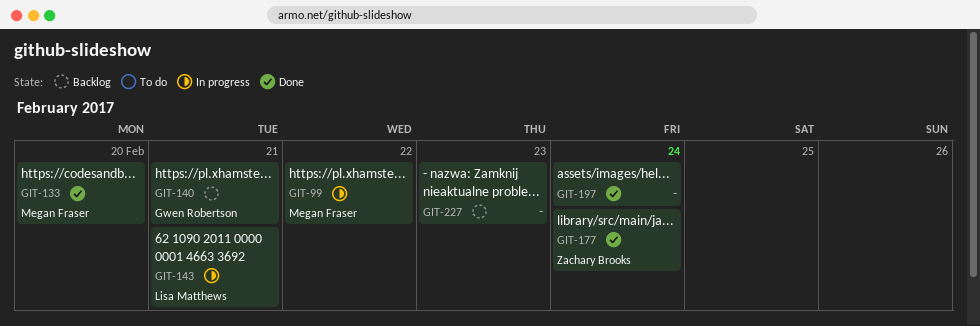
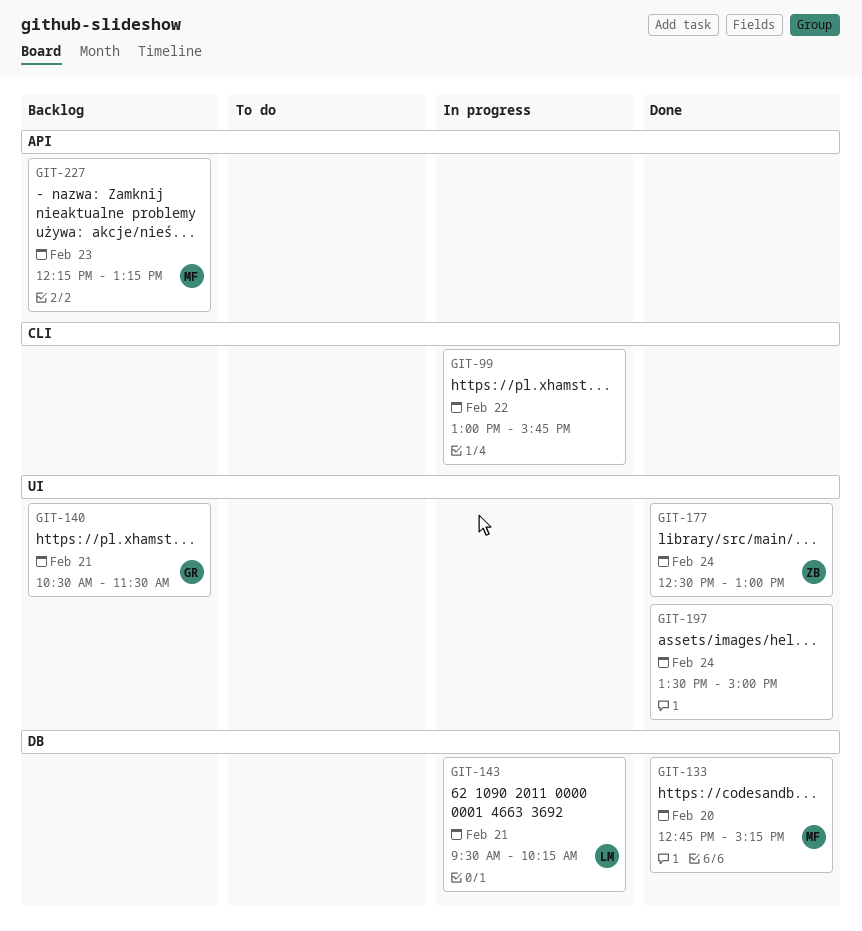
GIT-99, owner: Megan Fraser -> none
GIT-227, owner: none -> Megan Fraser

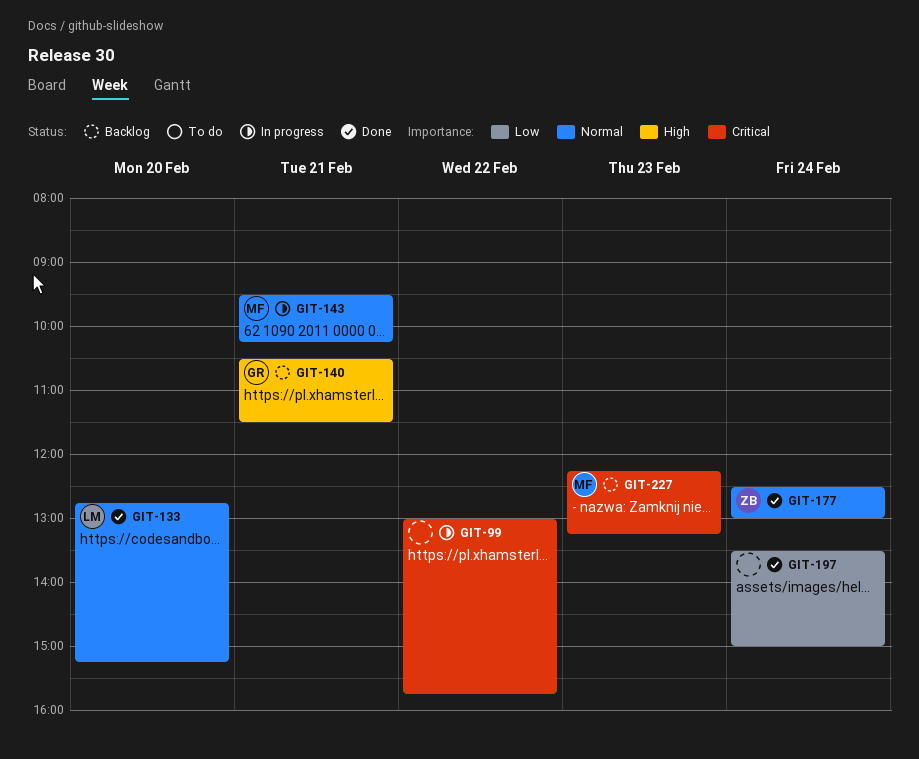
GIT-133, owner: MF -> LM
GIT-143, owner: LM -> MF

